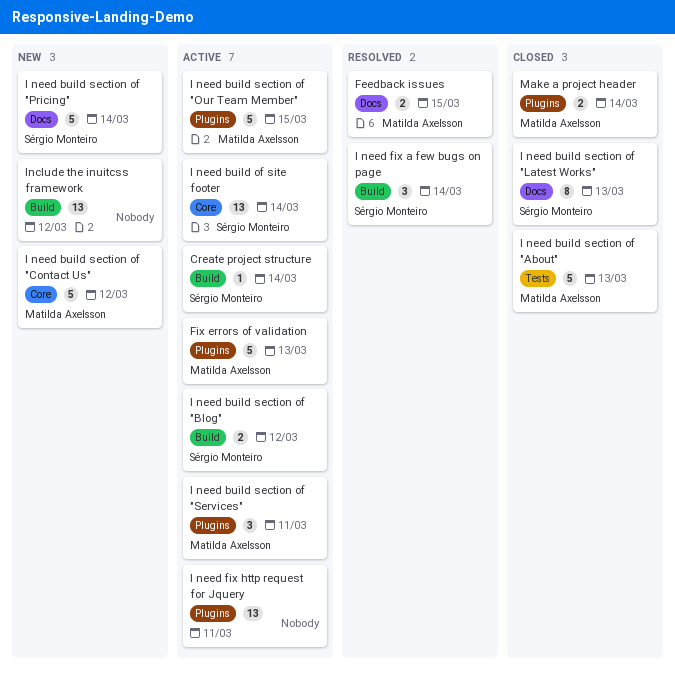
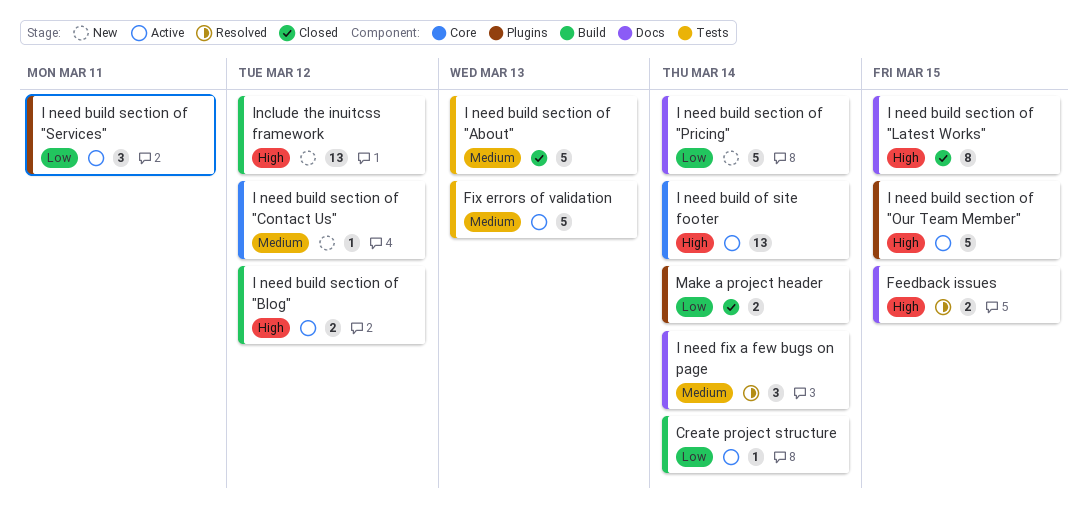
Fix errors of validation, label: Plugins -> Tests
I need build section of "Contact Us", estimate: 5 -> 1
I need build section of "Latest Works", due: Mar 13 -> Mar 15
I need fix a few bugs on page, label: Build -> Docs
I need fix http request for Jquery: present -> none

